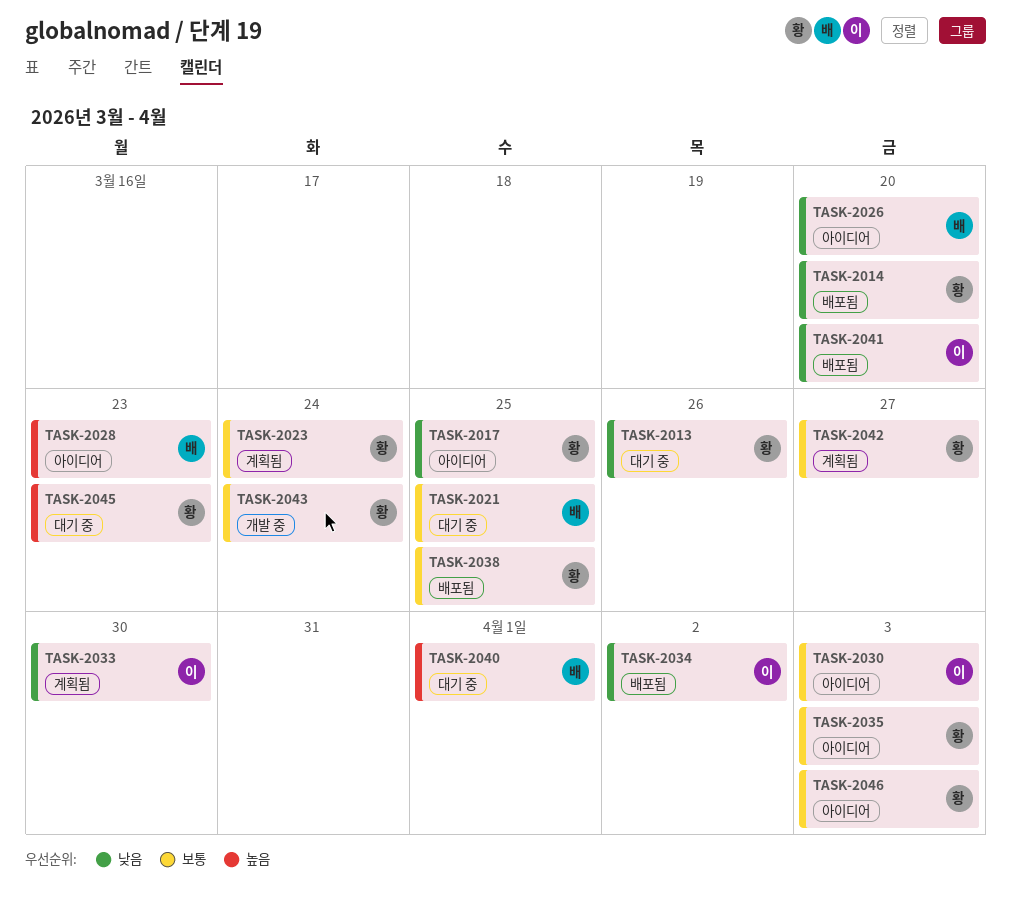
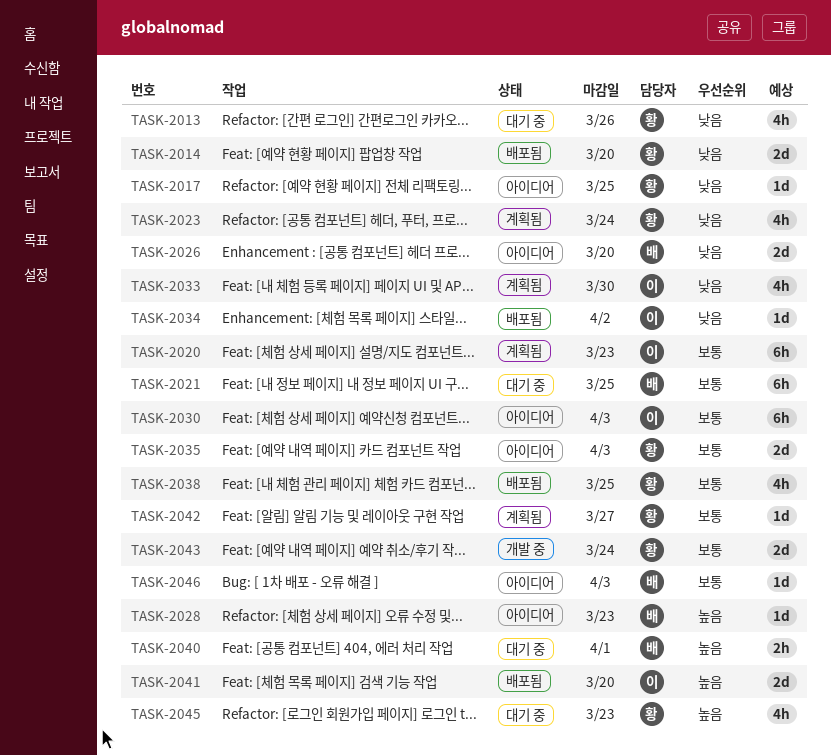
TASK-2020: none -> present
TASK-2023, priority: 보통 -> 낮음
TASK-2041, priority: 낮음 -> 높음
TASK-2046, owner: 황 -> 배

